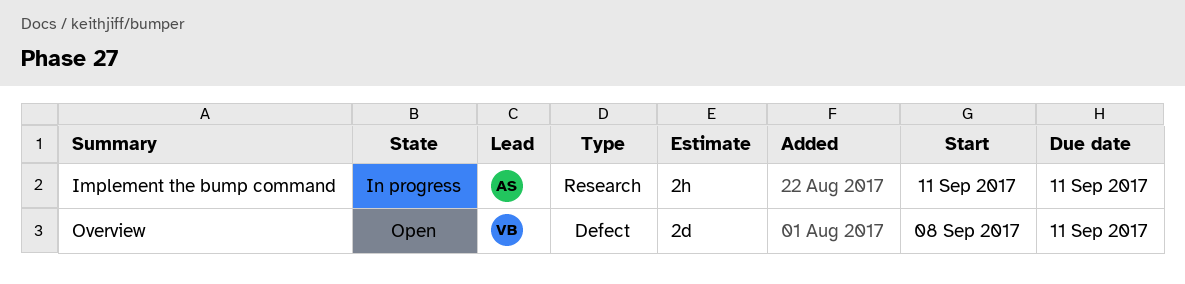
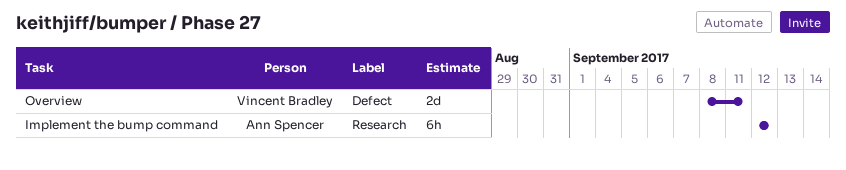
Implement the bump command, estimate: 2h -> 6h
Implement the bump command, start: Sep 11 -> Sep 12
Implement the bump command, due: Sep 11 -> Sep 12

